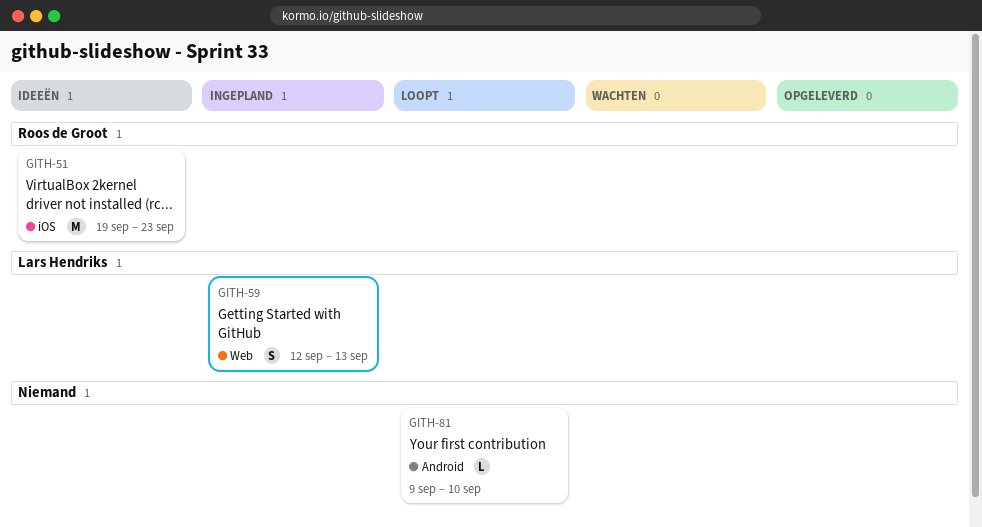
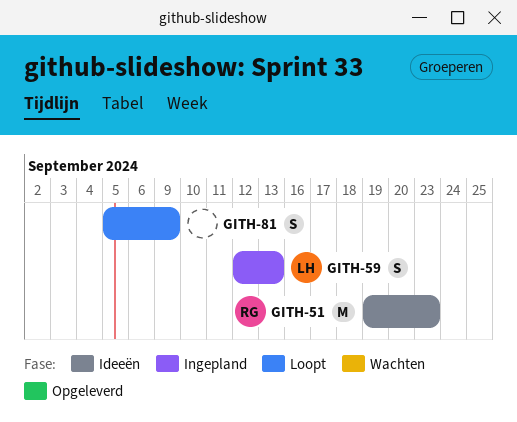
GITH-81, estimate: L -> S
GITH-81, start: Sep 9 -> Sep 5
GITH-81, due: Sep 10 -> Sep 9

